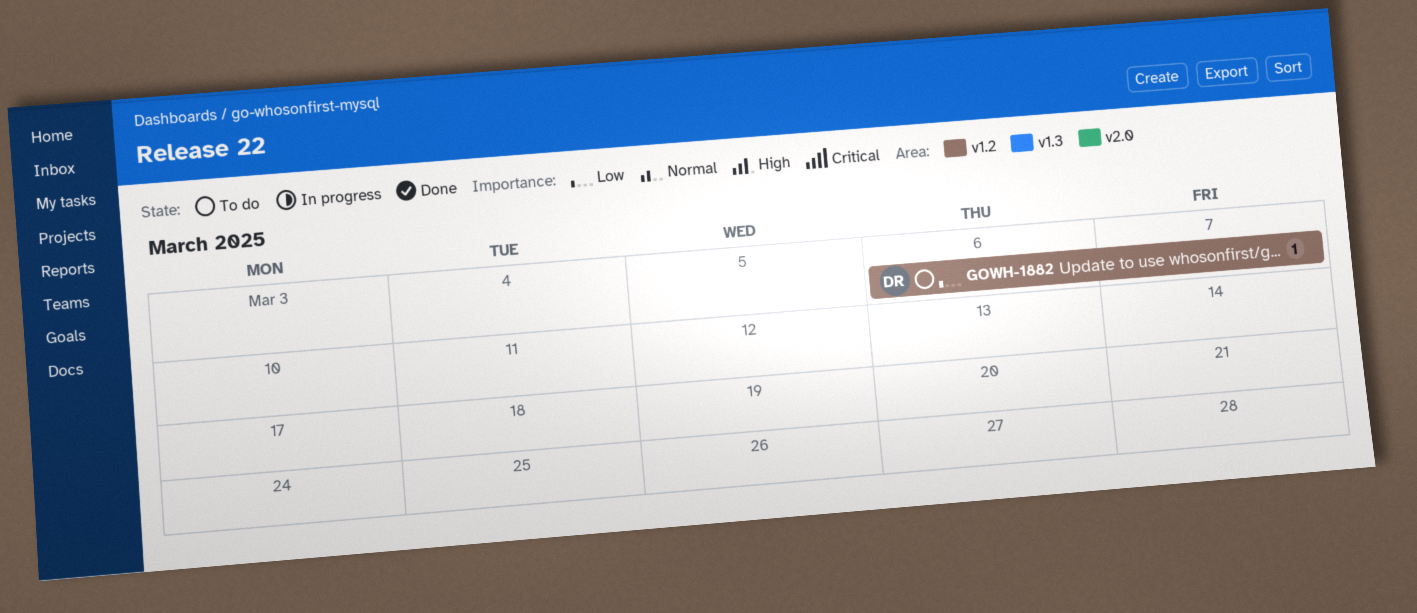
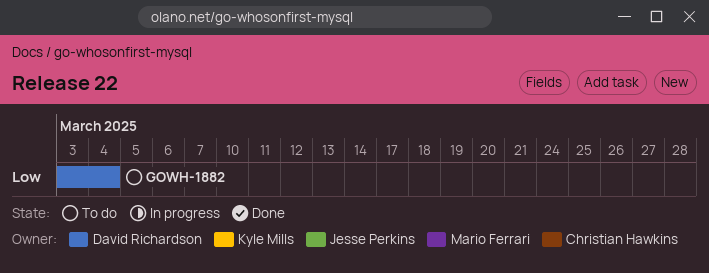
GOWH-1882, start: Mar 6 -> Mar 3
GOWH-1882, due: Mar 7 -> Mar 4

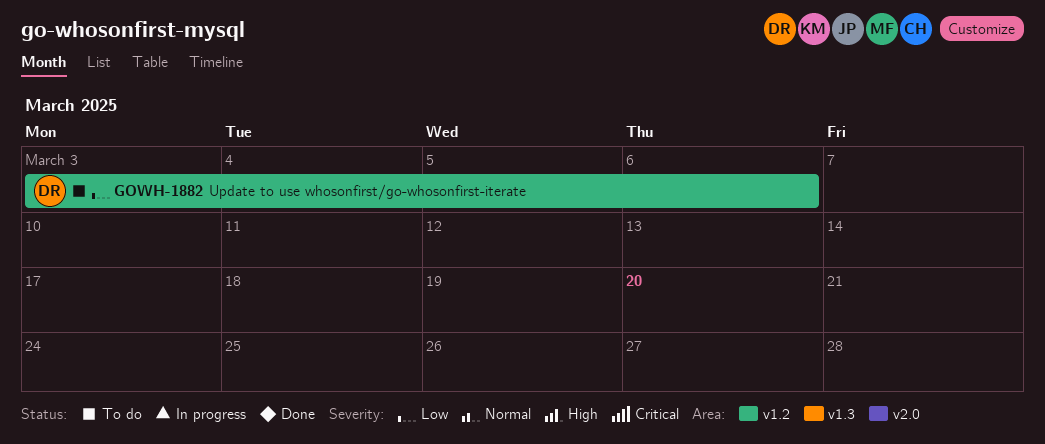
GOWH-1882, due: Mar 4 -> Mar 6

